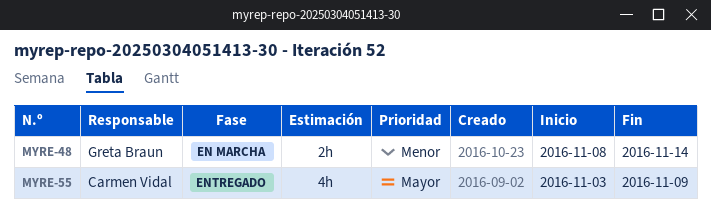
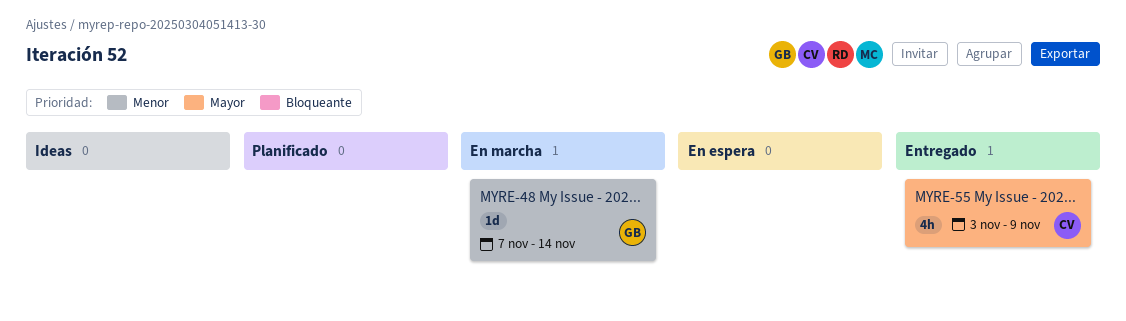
MYRE-48, estimate: 2h -> 1d
MYRE-48, start: Nov 8 -> Nov 7

